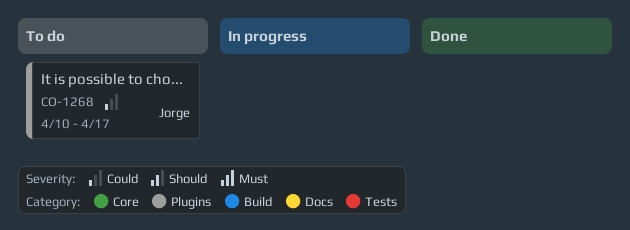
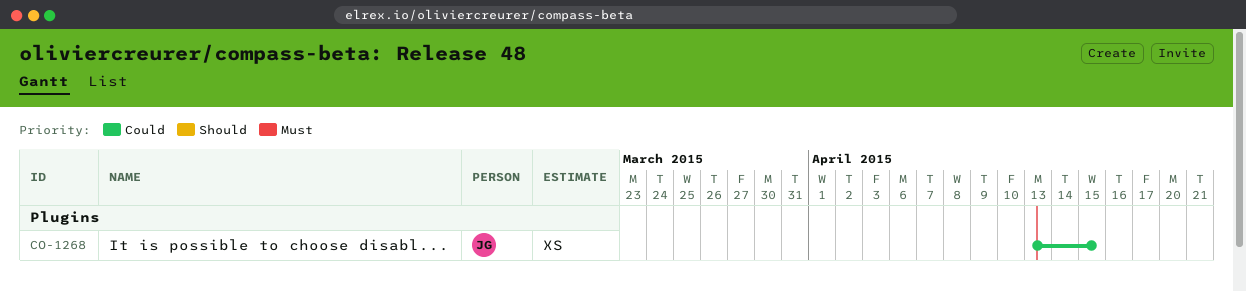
CO-1268, start: Apr 10 -> Apr 13
CO-1268, due: Apr 17 -> Apr 15

